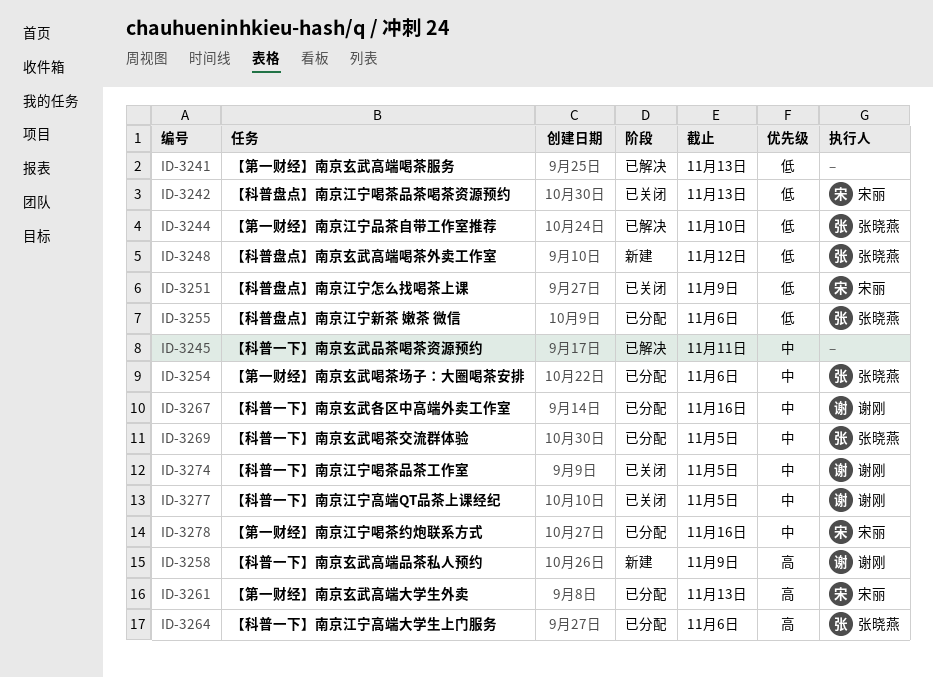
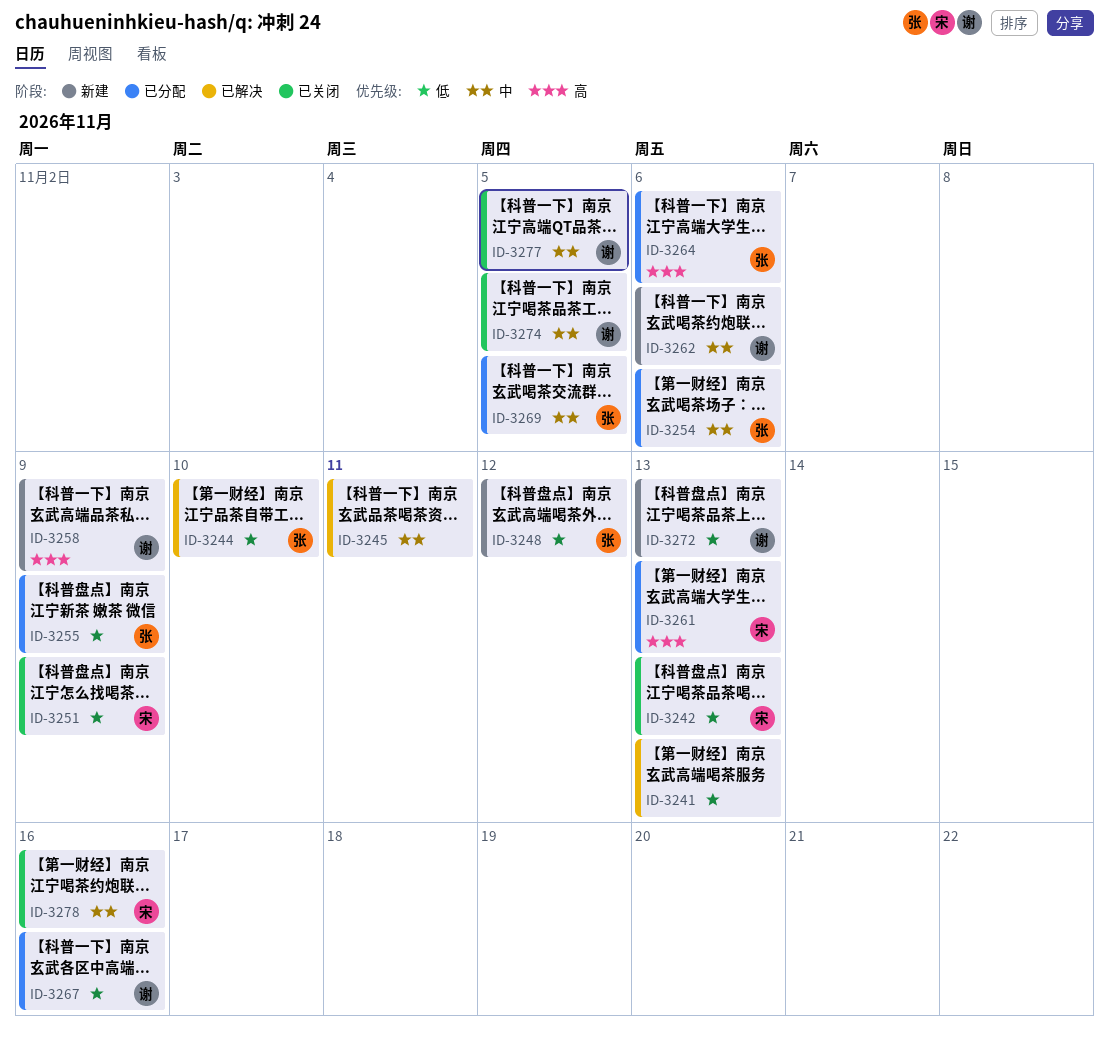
ID-3255, due: Nov 6 -> Nov 9
ID-3262: none -> present
ID-3267, priority: 中 -> 低
ID-3272: none -> present
ID-3278, status: 已分配 -> 已关闭

